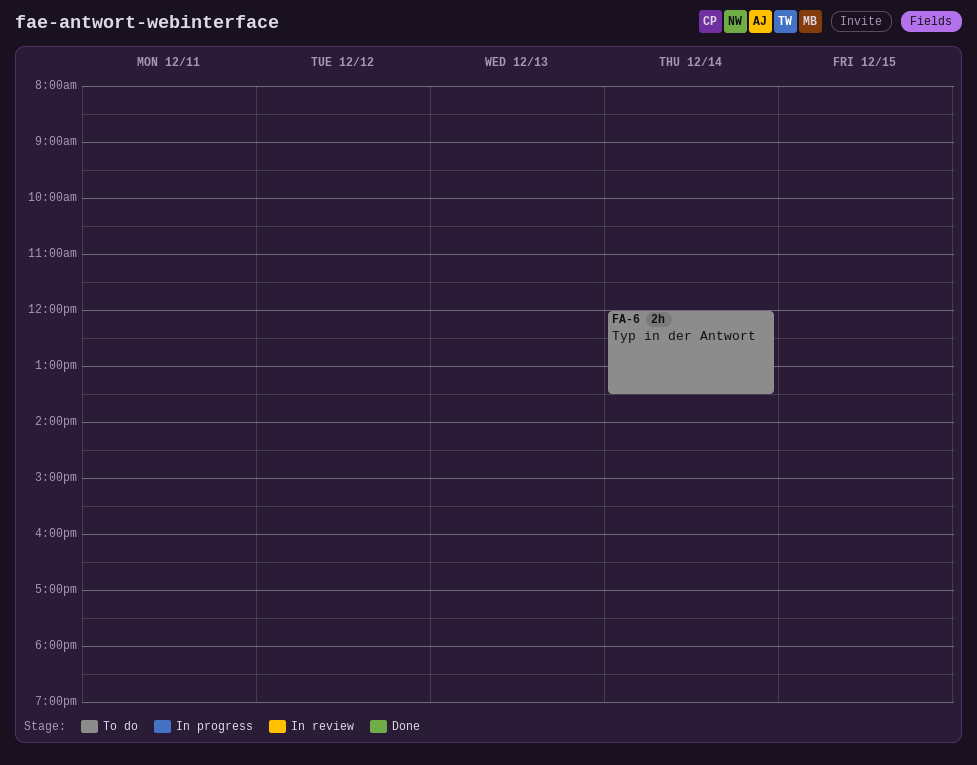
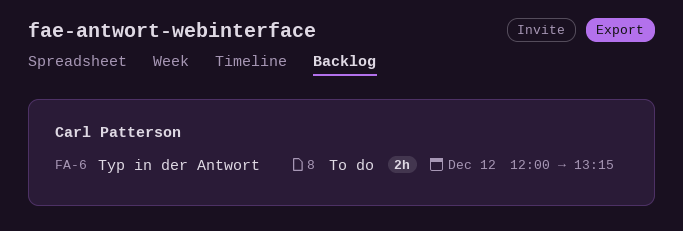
FA-6, day: Dec 14 -> Dec 12
FA-6, ends: 13:30 -> 13:15

